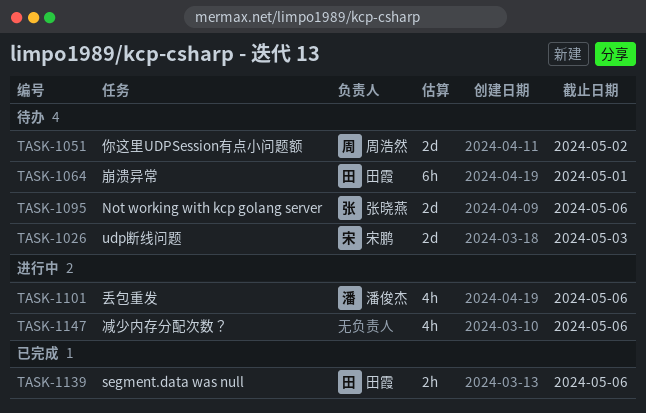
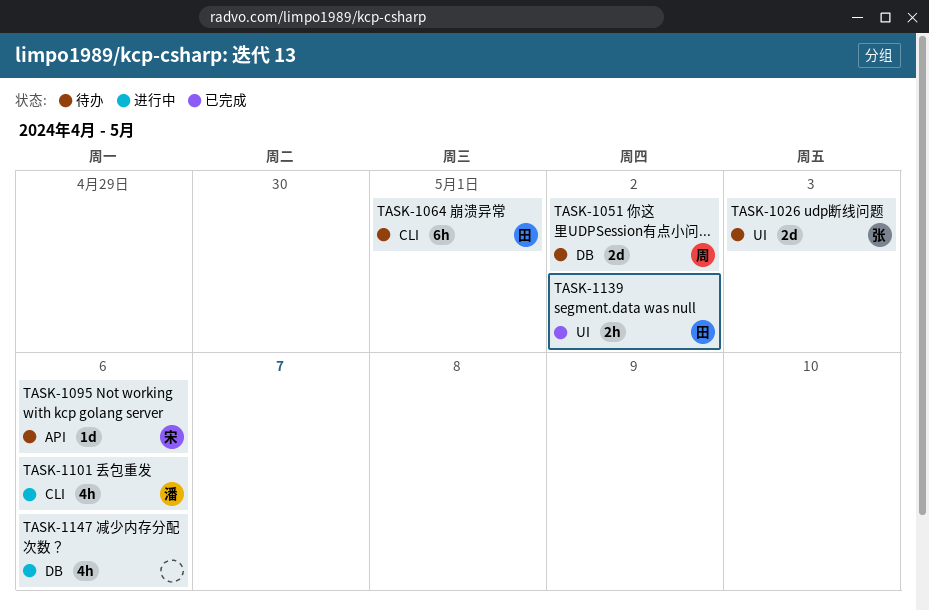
TASK-1026, owner: 宋鹏 -> 张晓燕
TASK-1095, owner: 张晓燕 -> 宋鹏
TASK-1095, estimate: 2d -> 1d
TASK-1139, due: May 6 -> May 2

